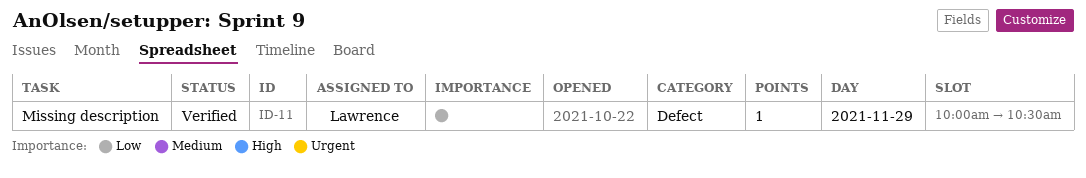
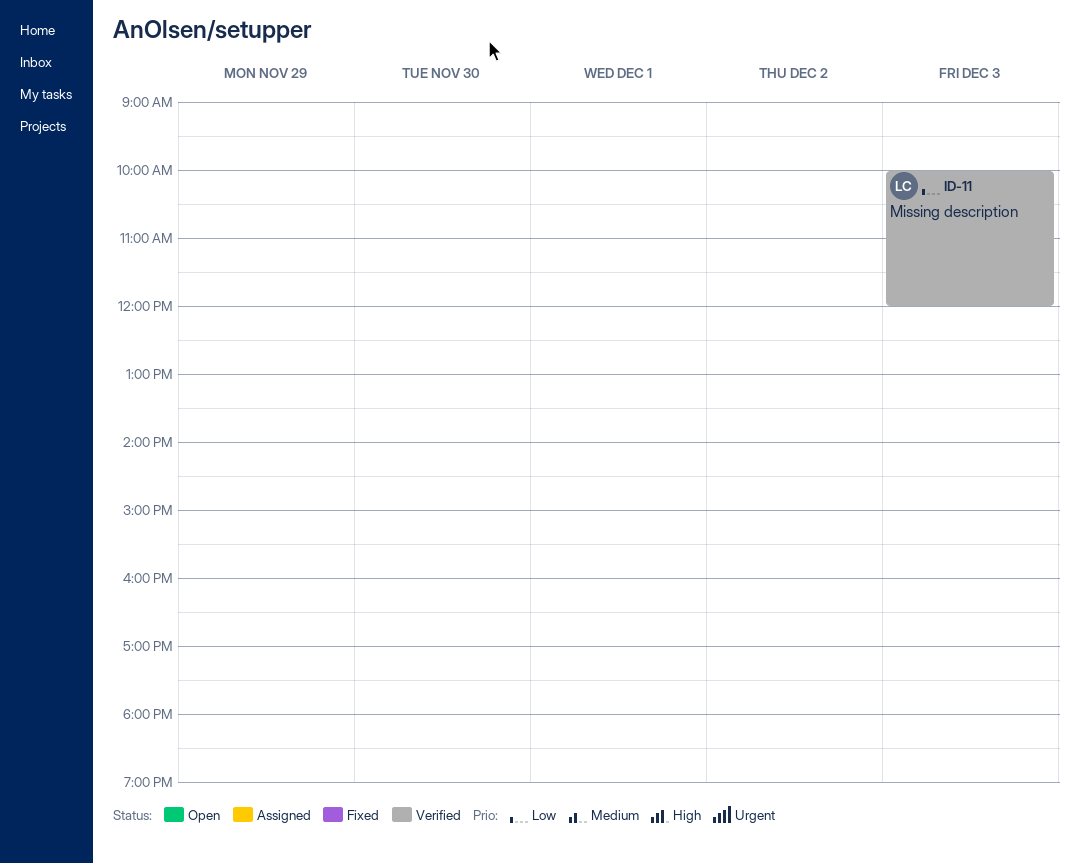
ID-11, day: Nov 29 -> Dec 3
ID-11, ends: 10:30 -> 12:00

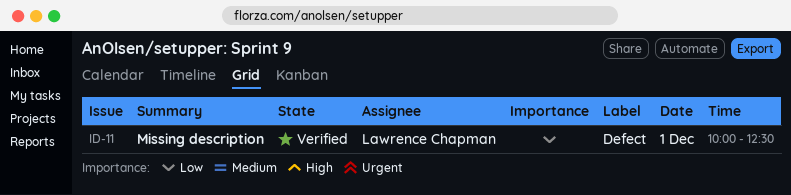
ID-11, day: Dec 3 -> Dec 1
ID-11, ends: 12:00 -> 12:30

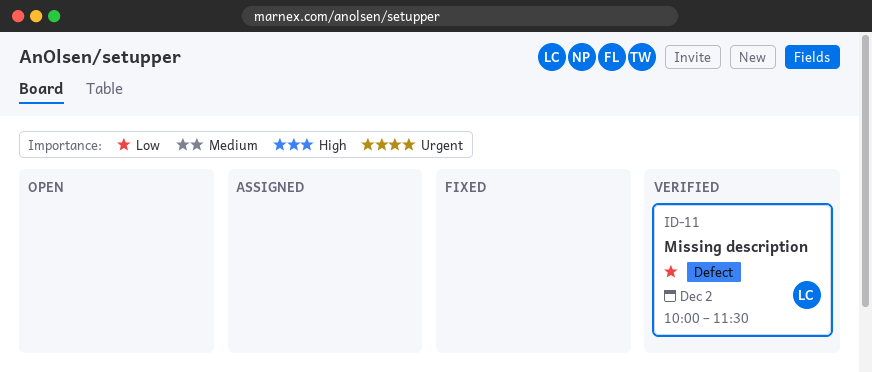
ID-11, day: Dec 1 -> Dec 2
ID-11, ends: 12:30 -> 11:30

